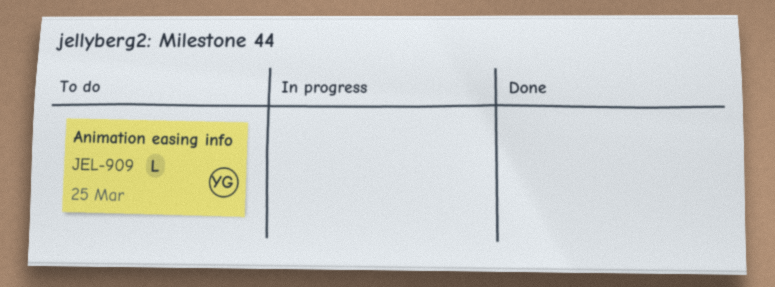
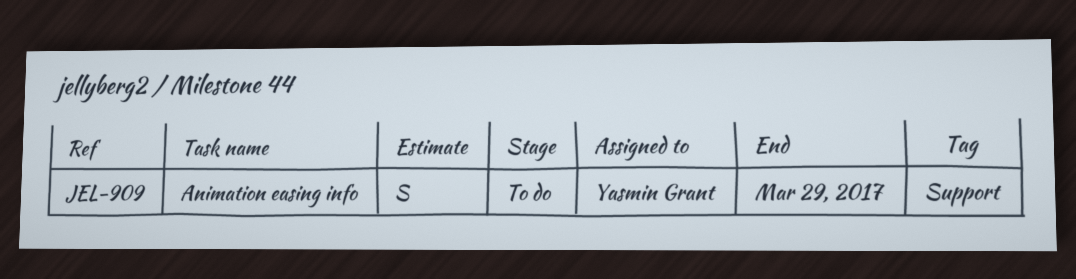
JEL-909, estimate: L -> S
JEL-909, due: Mar 25 -> Mar 29

